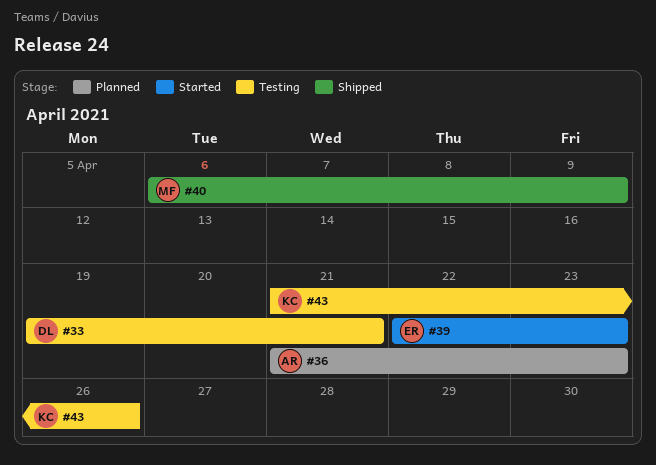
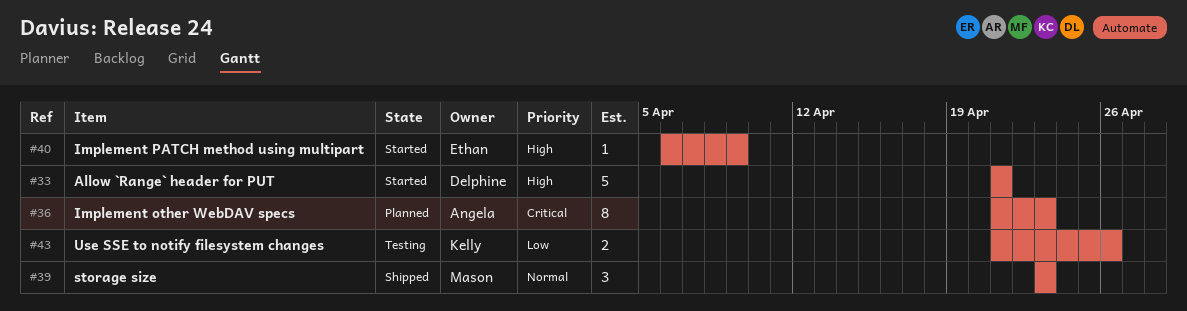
#33, status: Testing -> Started
#33, start: Apr 19 -> Apr 21
#39, status: Started -> Shipped
#39, owner: Ethan -> Mason
#39, start: Apr 22 -> Apr 23
#40, status: Shipped -> Started
#40, owner: Mason -> Ethan

